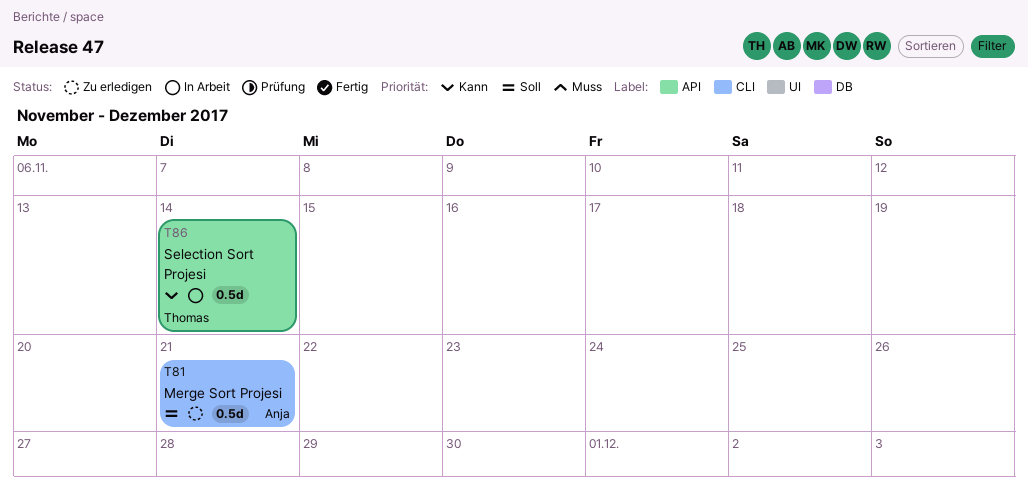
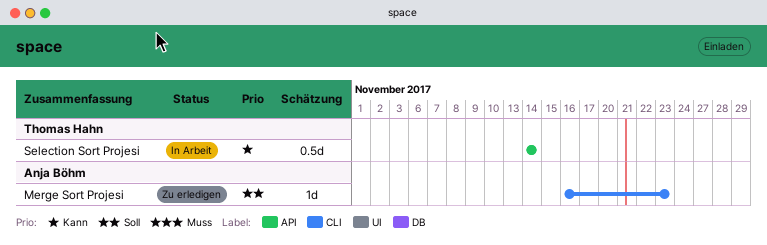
Merge Sort Projesi, estimate: 0.5d -> 1d
Merge Sort Projesi, due: Nov 21 -> Nov 23

